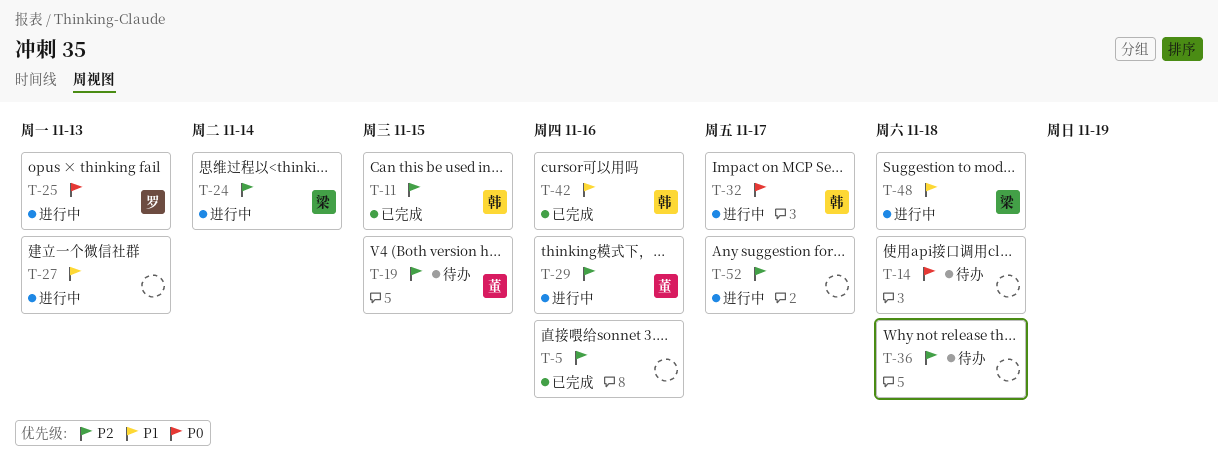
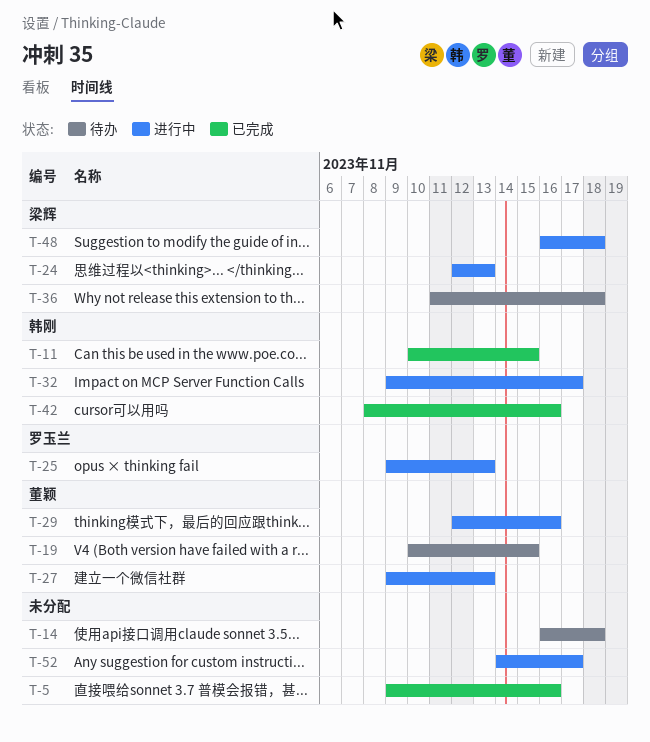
T-24, due: Nov 14 -> Nov 13
T-27, owner: none -> 董颖
T-36, owner: none -> 梁辉

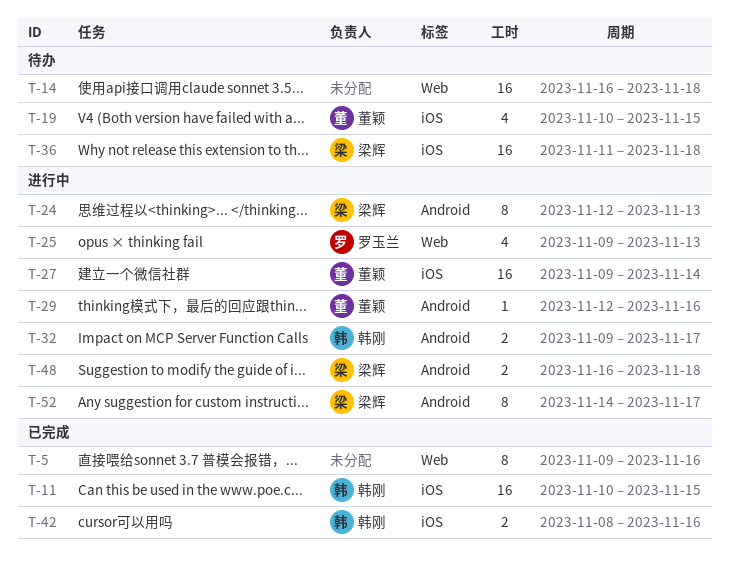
T-27, due: Nov 13 -> Nov 14
T-52, owner: none -> 梁辉

